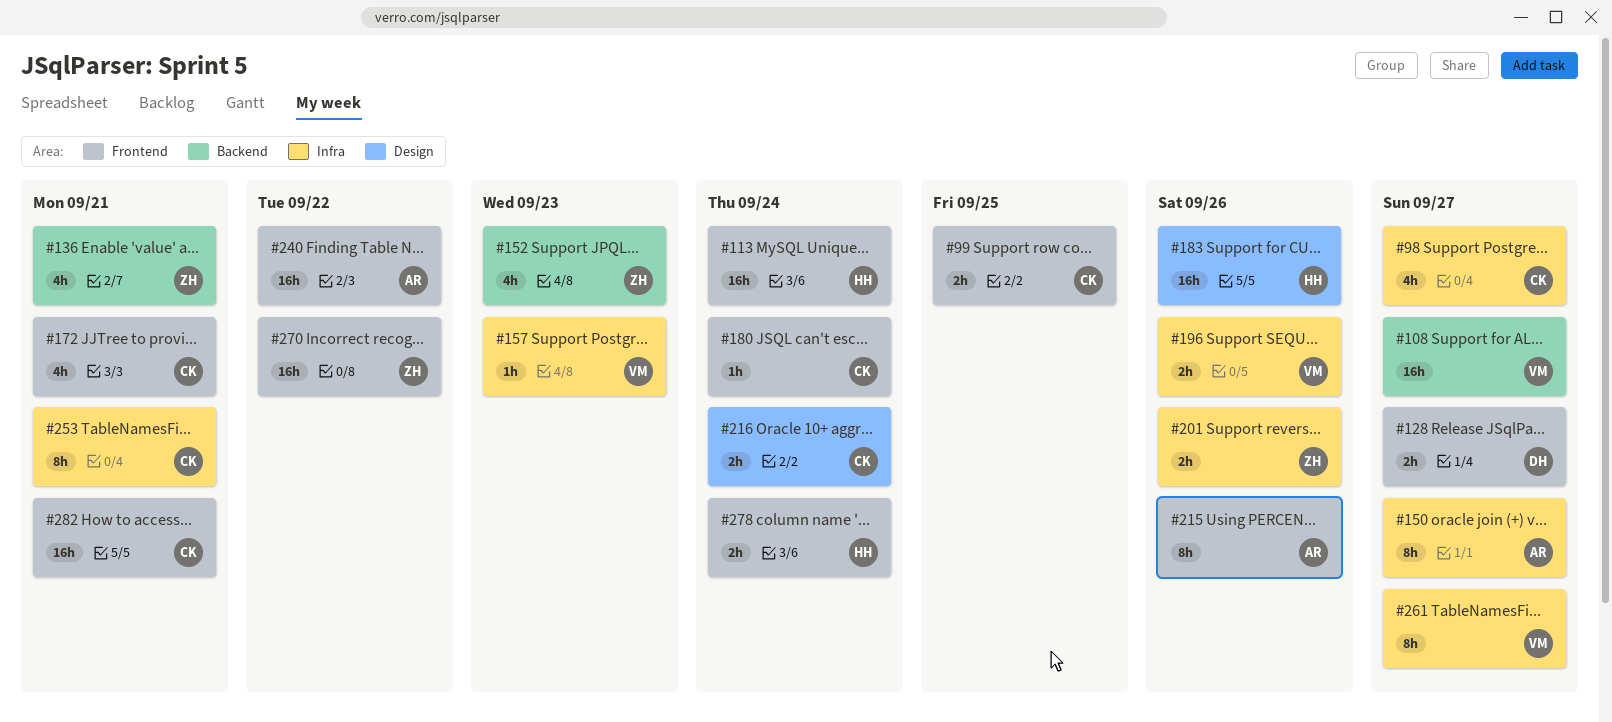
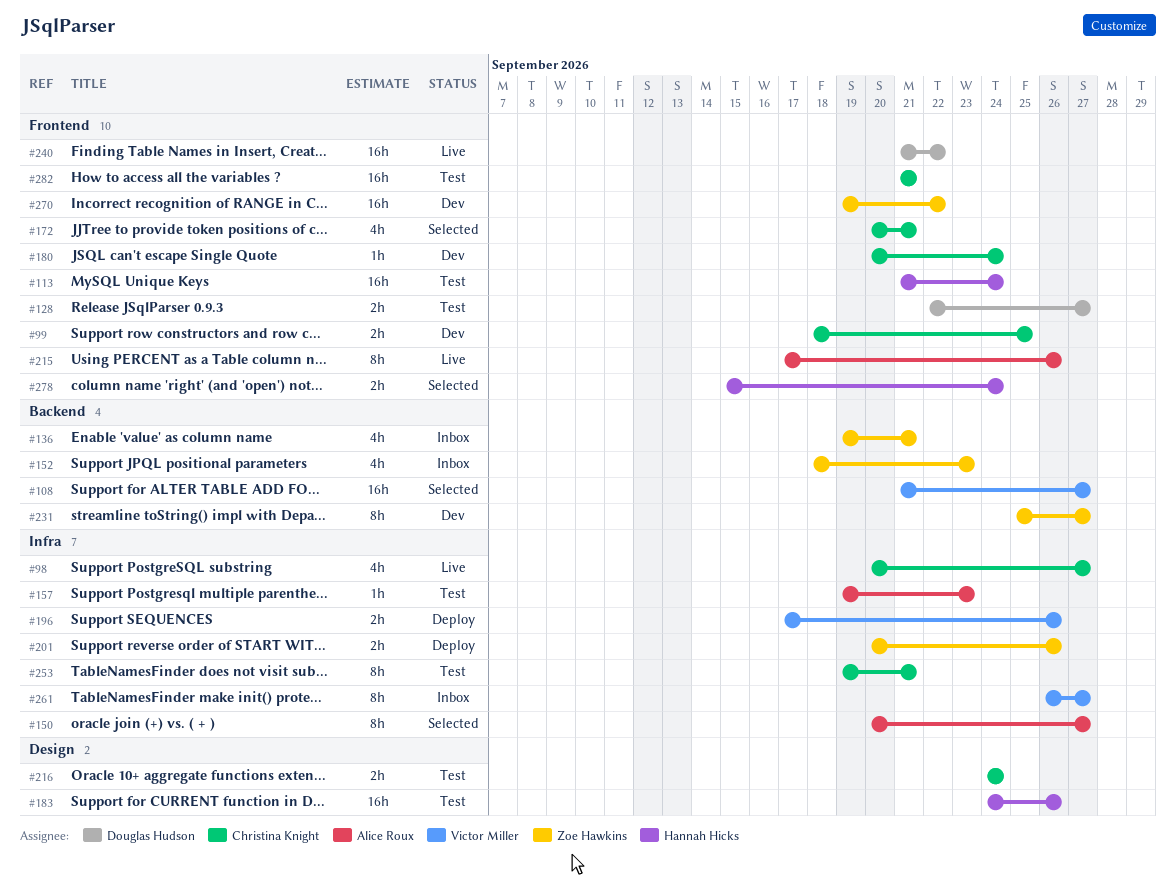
#157, owner: Victor Miller -> Alice Roux
#231: none -> present
#240, owner: Alice Roux -> Douglas Hudson

